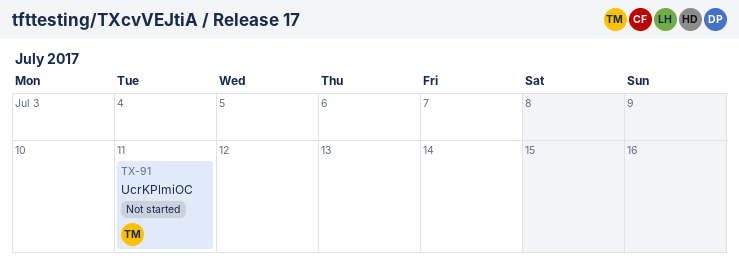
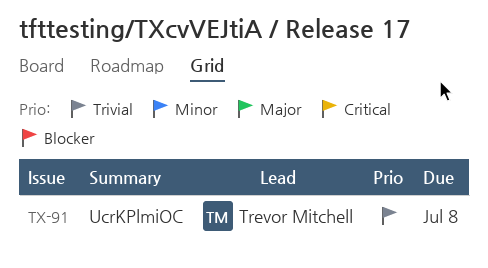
TX-91, due: Jul 11 -> Jul 8

